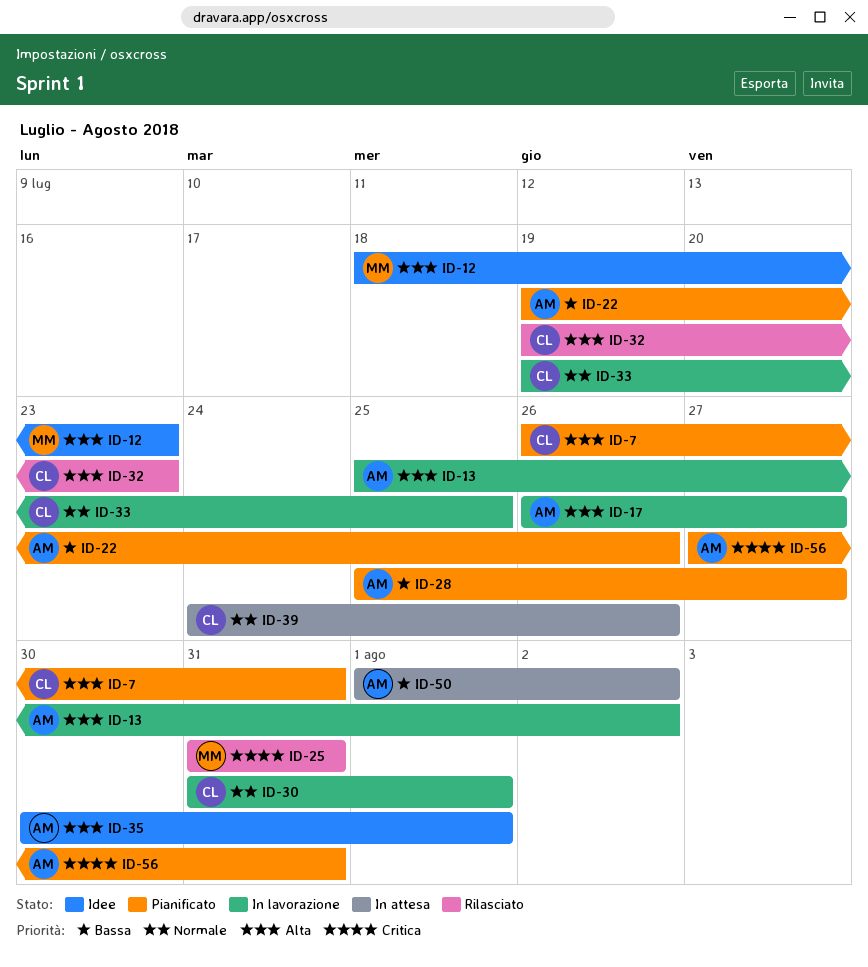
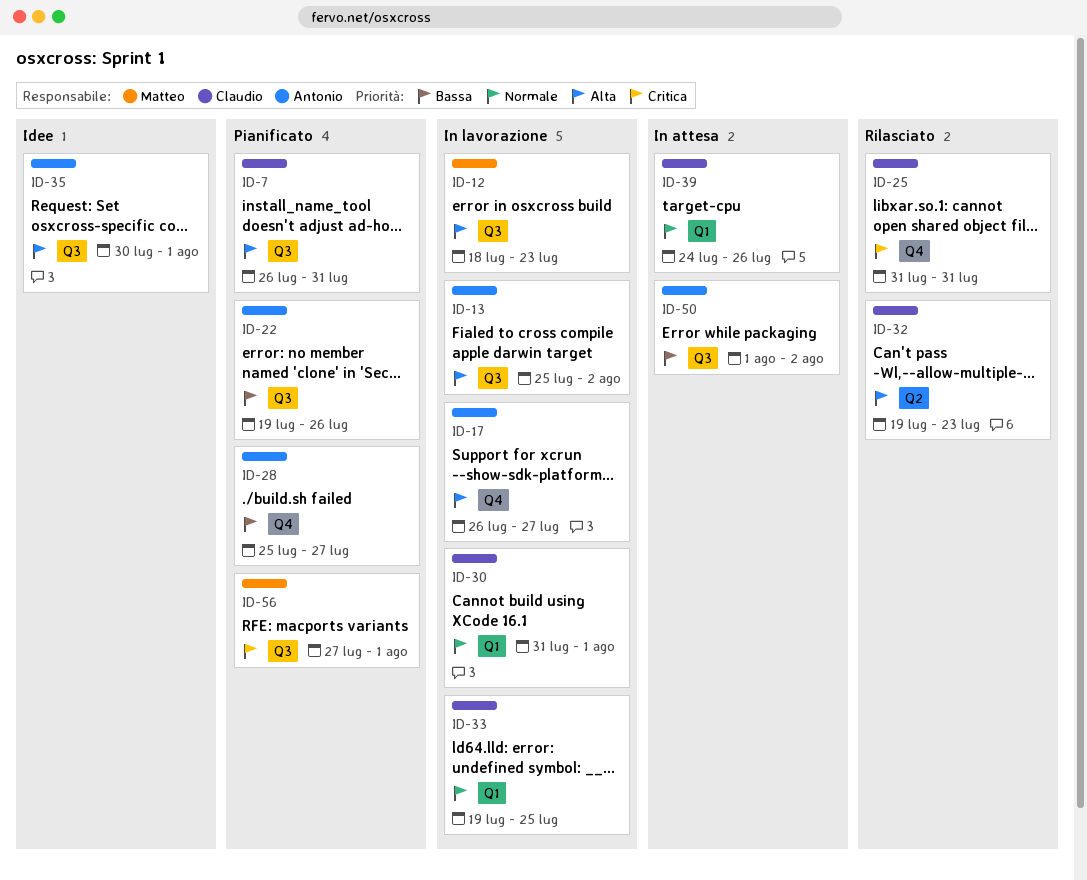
ID-12, status: Idee -> In lavorazione
ID-25, owner: Matteo -> Claudio
ID-56, owner: Antonio -> Matteo
ID-56, due: Jul 31 -> Aug 1

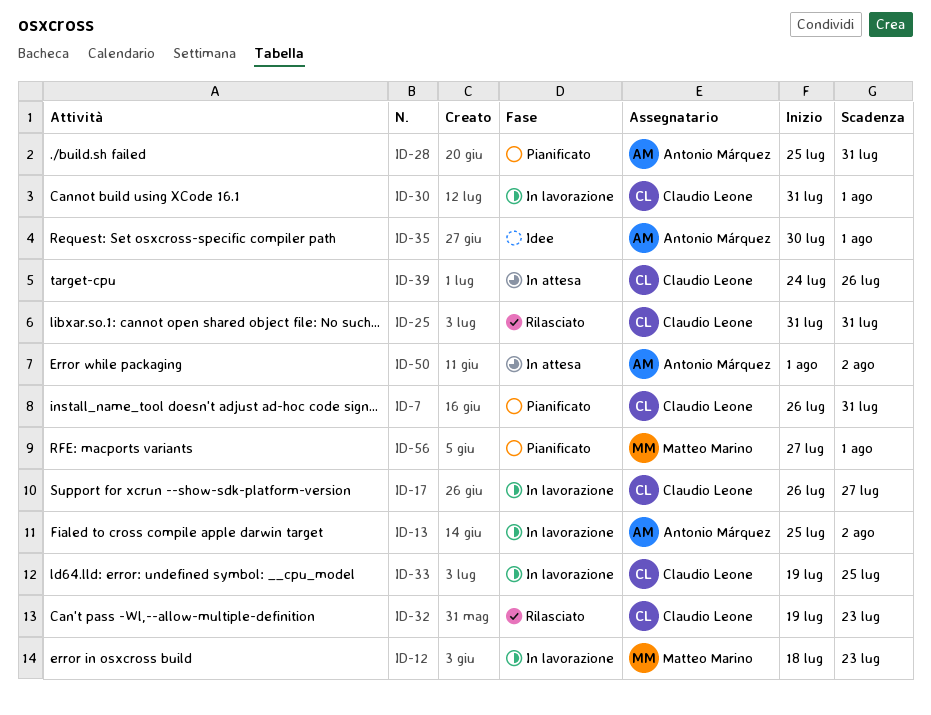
ID-17, owner: Antonio Márquez -> Claudio Leone
ID-22: present -> none
ID-28, due: Jul 27 -> Jul 31

